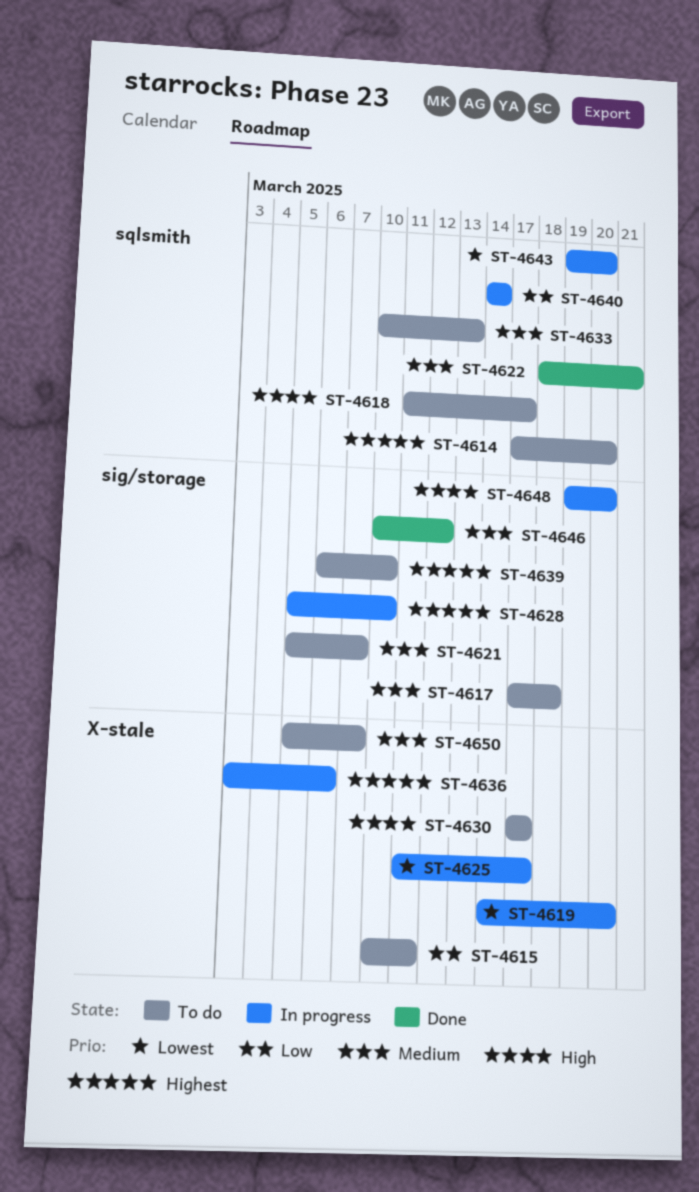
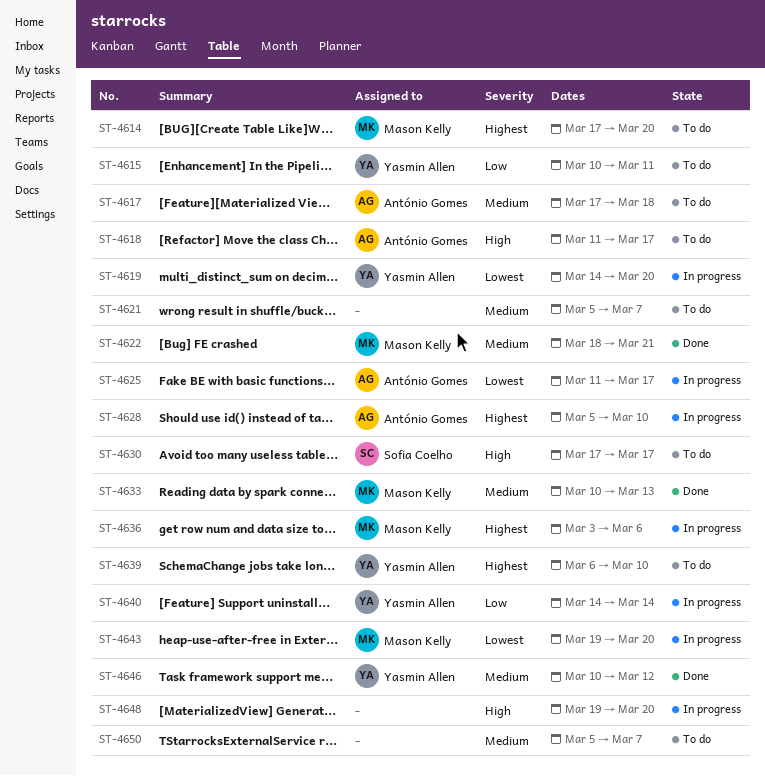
ST-4633, status: To do -> Done

